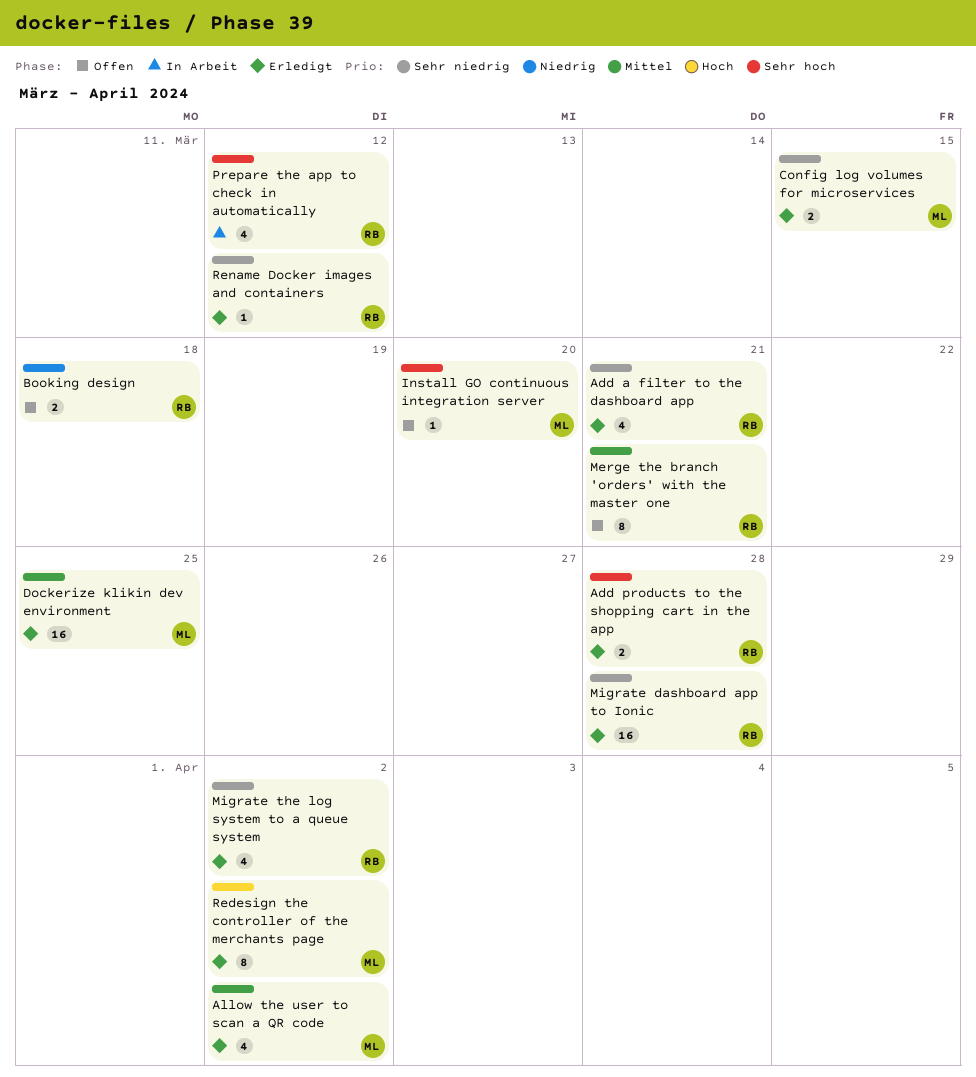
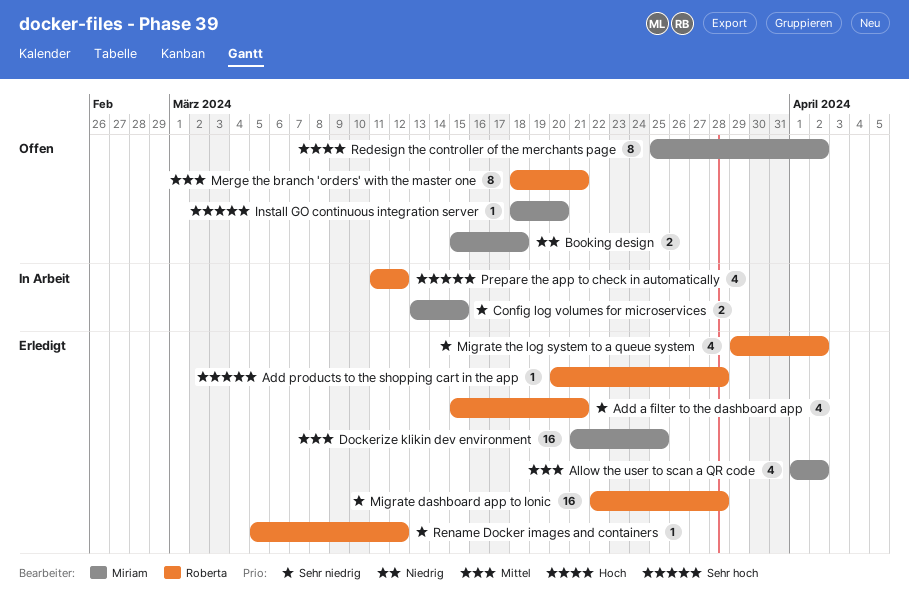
Add products to the shopping cart in the app, estimate: 2 -> 1
Booking design, owner: Roberta -> Miriam
Config log volumes for microservices, status: Erledigt -> In Arbeit
Redesign the controller of the merchants page, status: Erledigt -> Offen

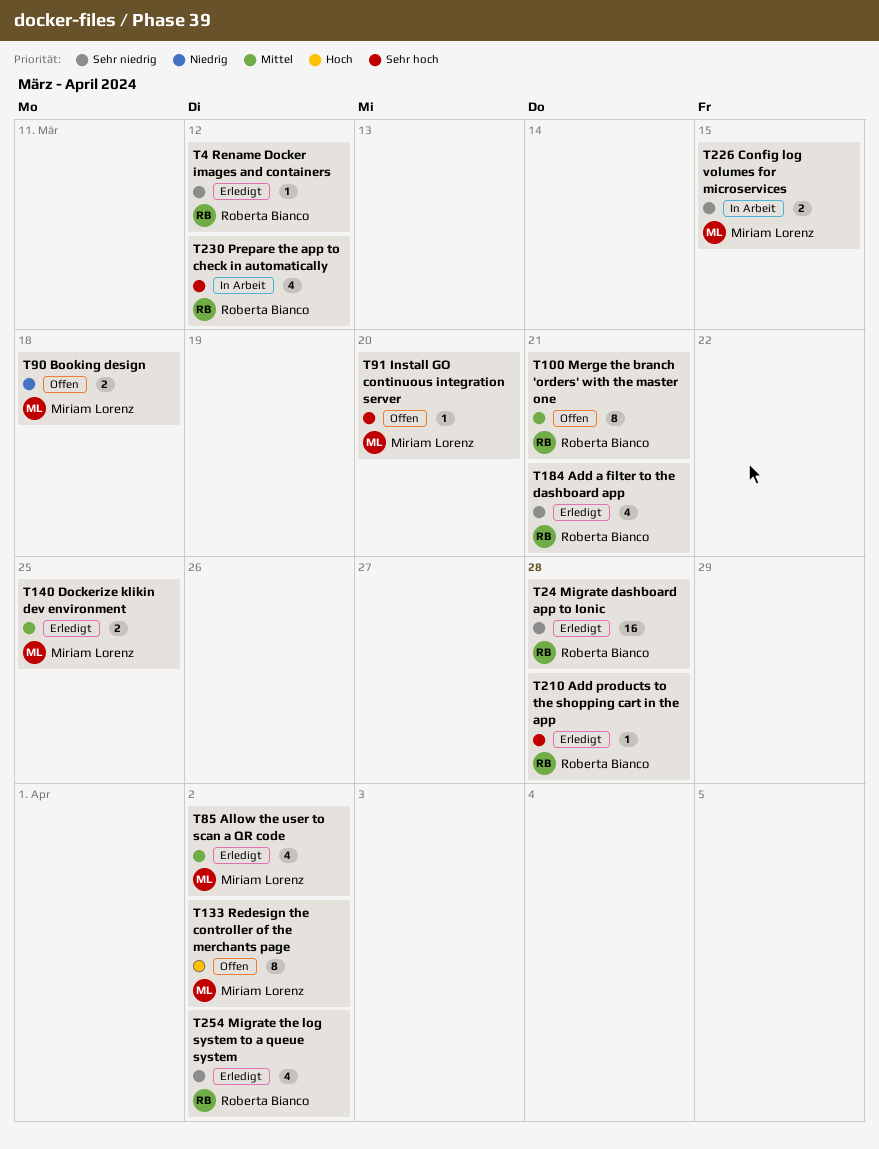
Dockerize klikin dev environment, estimate: 16 -> 2

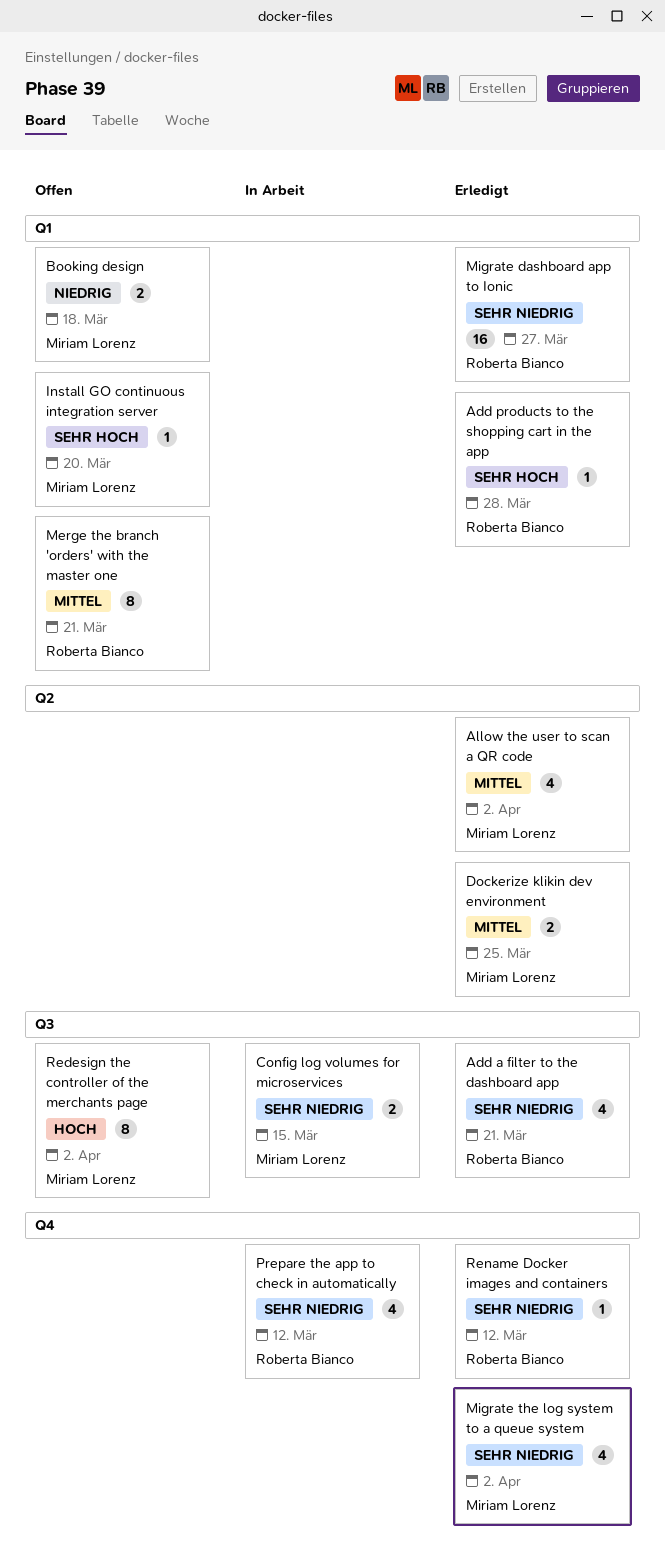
Migrate dashboard app to Ionic, due: Mar 28 -> Mar 27
Migrate the log system to a queue system, owner: Roberta Bianco -> Miriam Lorenz
Prepare the app to check in automatically, priority: Sehr hoch -> Sehr niedrig

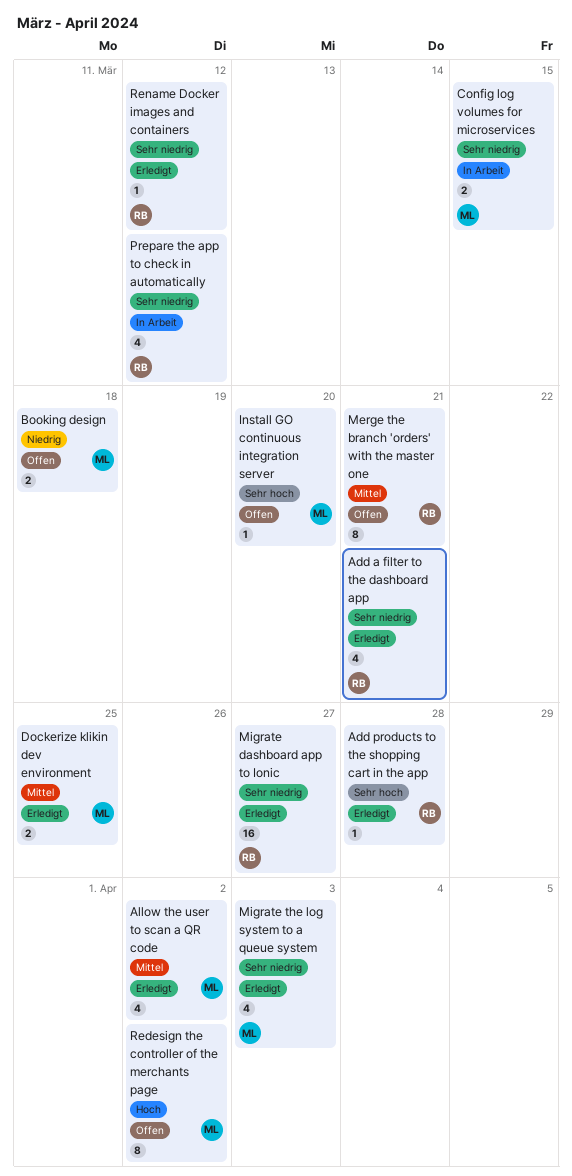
Migrate the log system to a queue system, due: Apr 2 -> Apr 3

